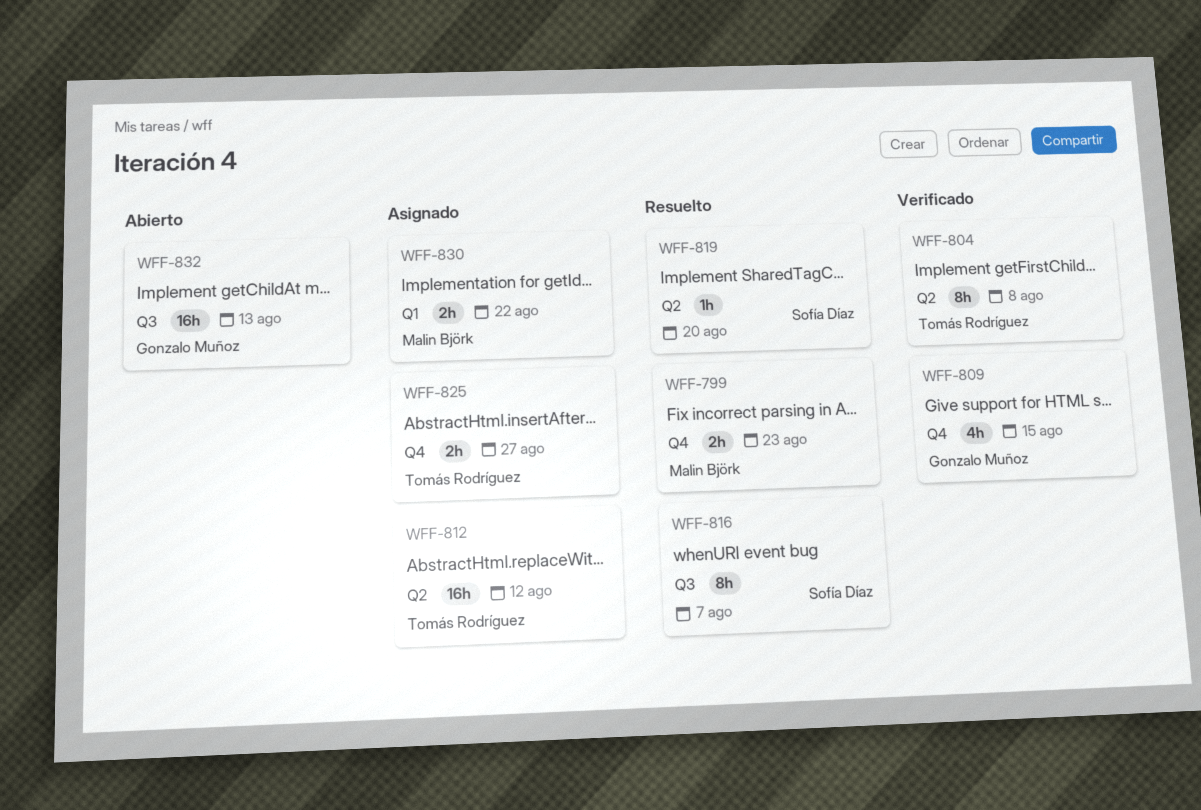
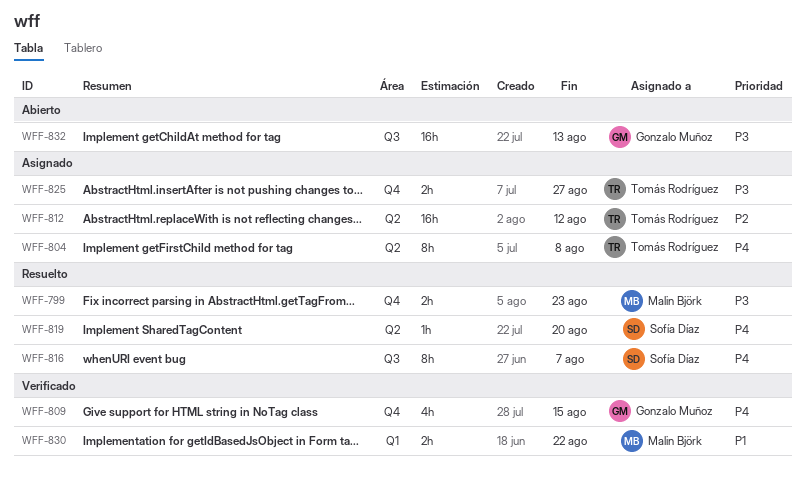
WFF-804, status: Verificado -> Asignado
WFF-830, status: Asignado -> Verificado

